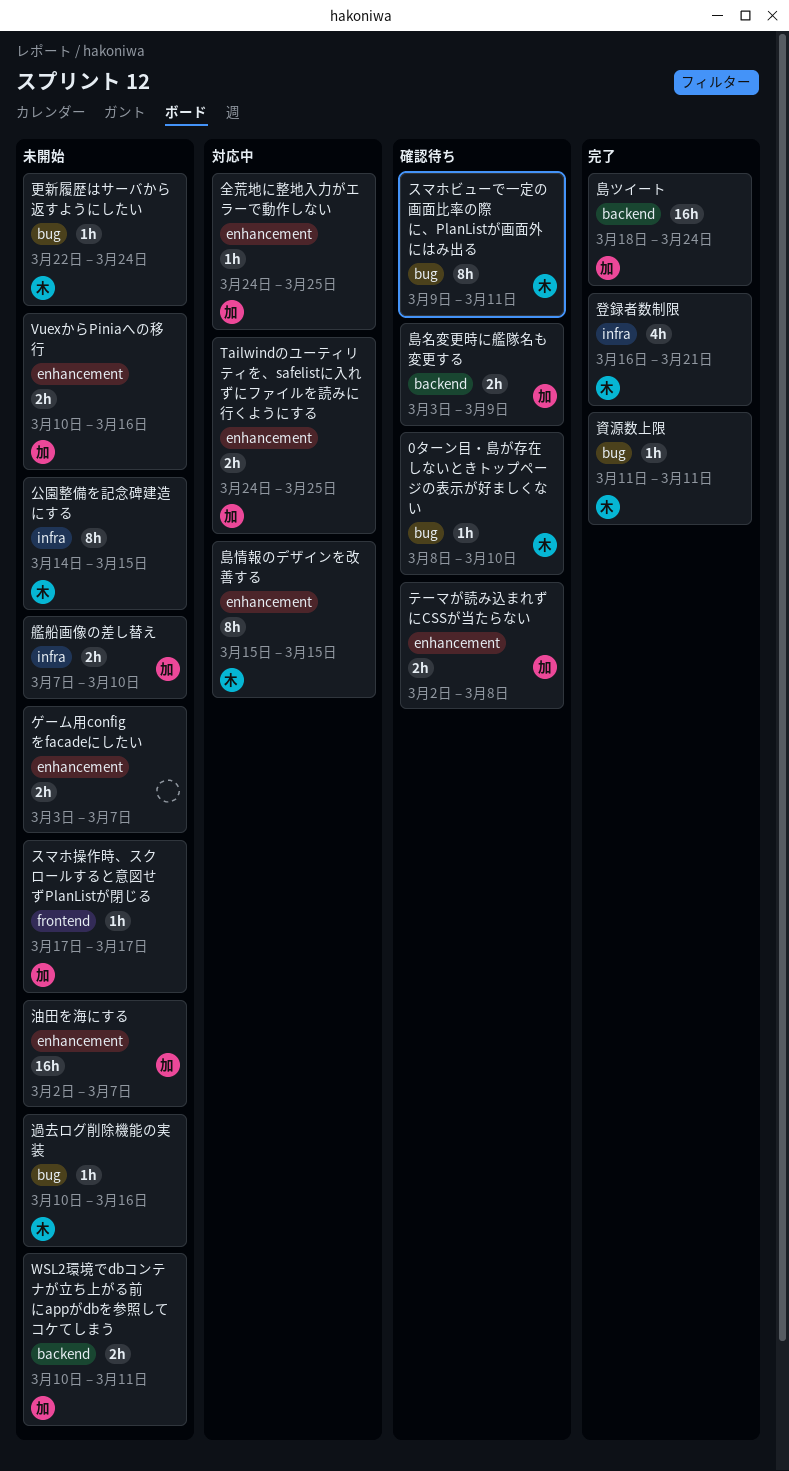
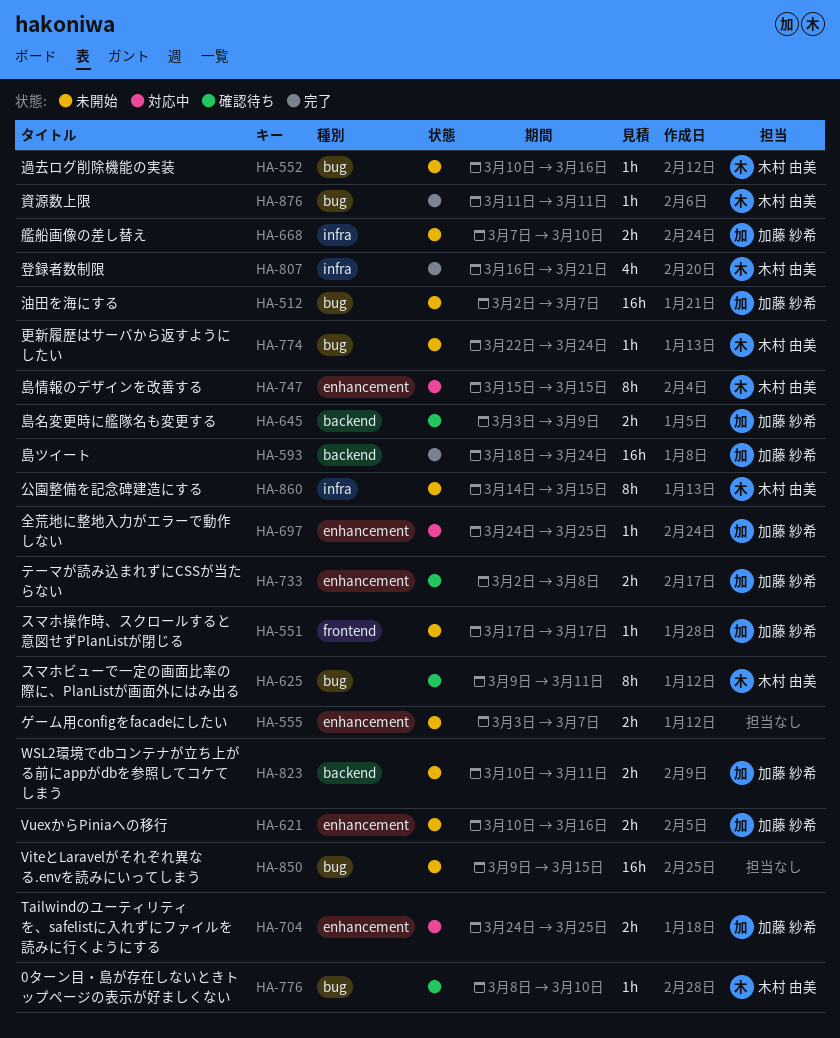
ViteとLaravelがそれぞれ異なる.envを読みにいってしまう: none -> present
油田を海にする, label: enhancement -> bug

